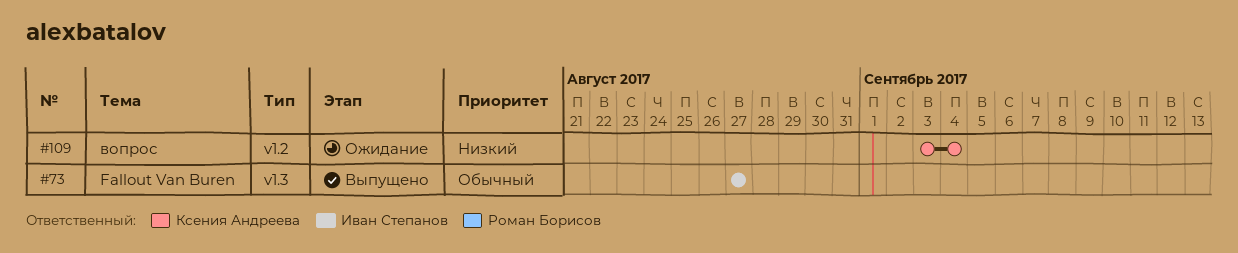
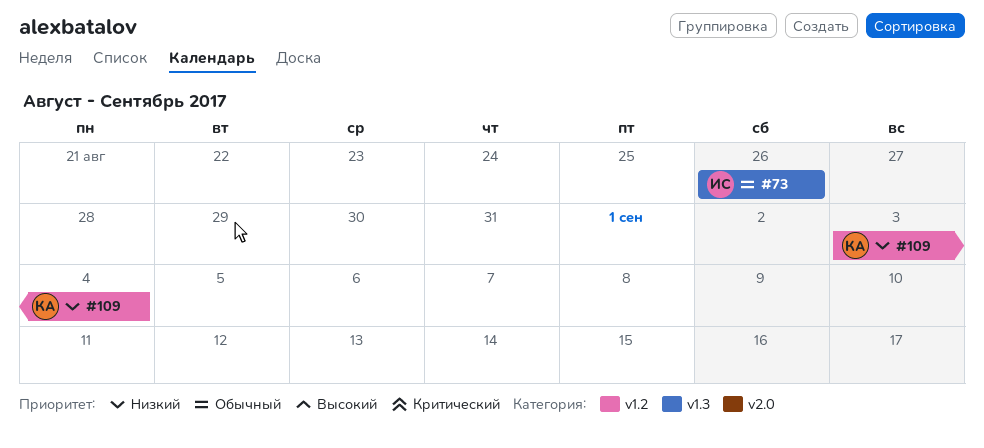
#73, start: Aug 27 -> Aug 26
#73, due: Aug 27 -> Aug 26

